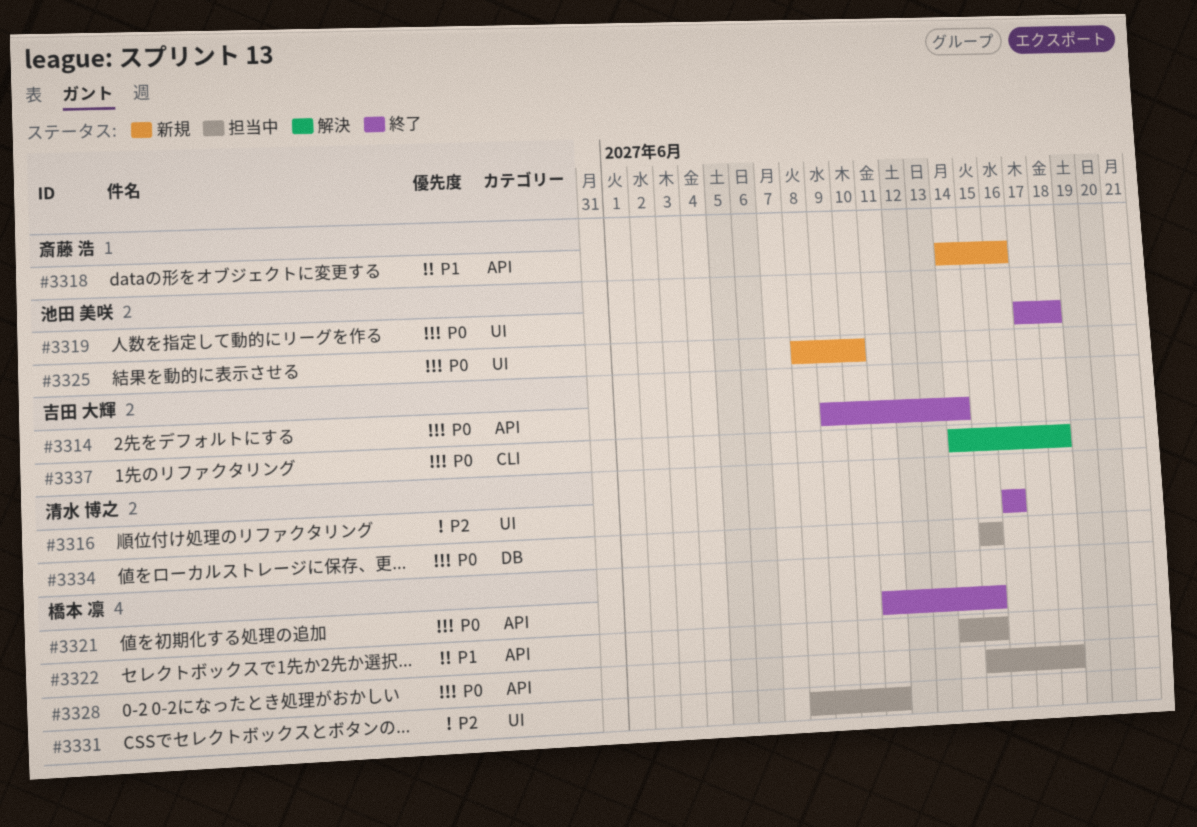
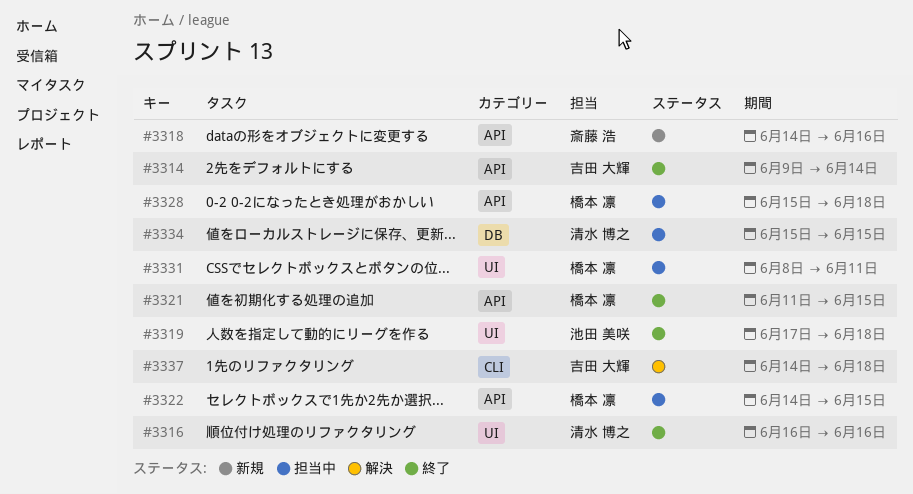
#3325: present -> none

